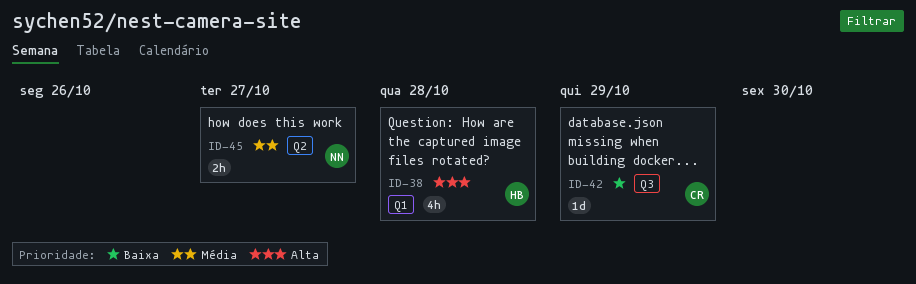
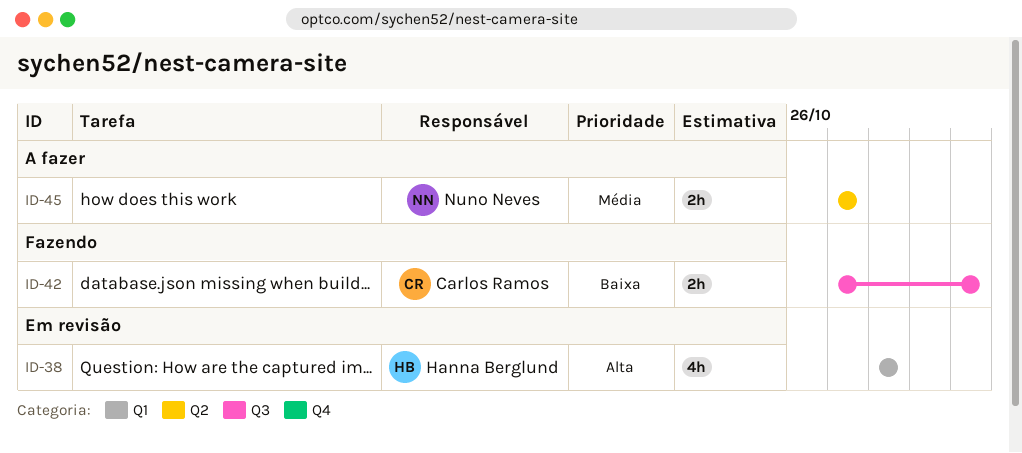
ID-42, estimate: 1d -> 2h
ID-42, due: Oct 29 -> Oct 30

